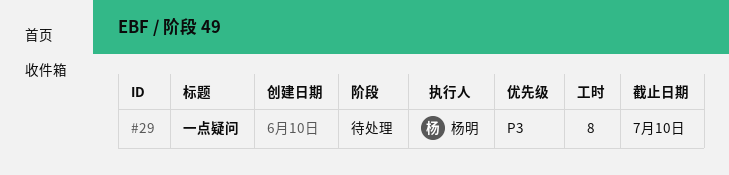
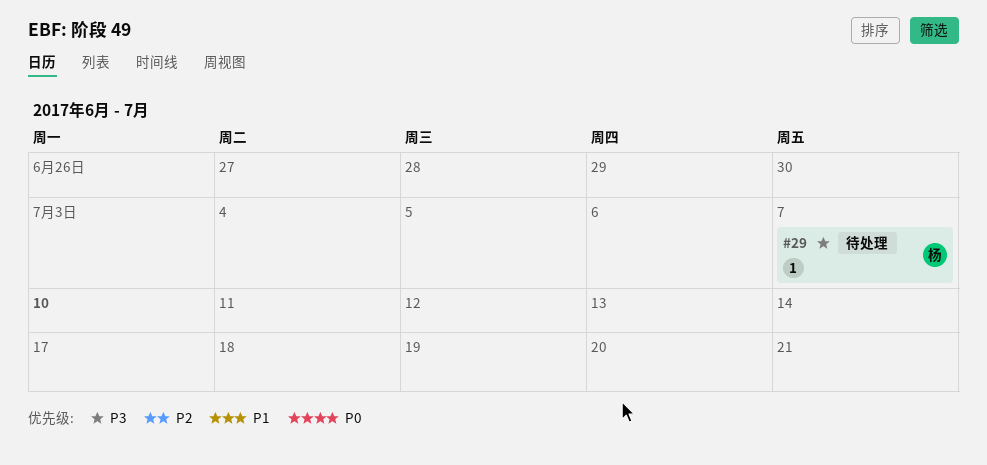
#29, estimate: 8 -> 1
#29, due: Jul 10 -> Jul 7

